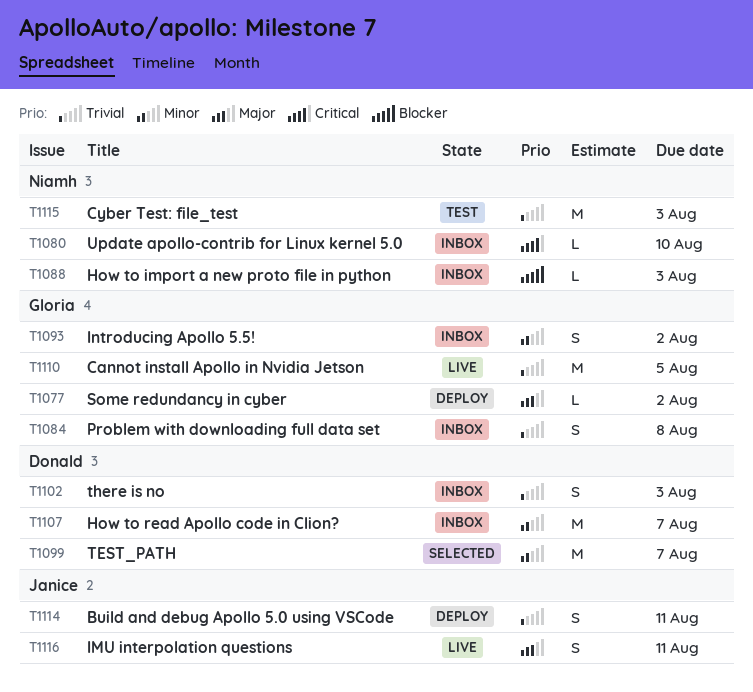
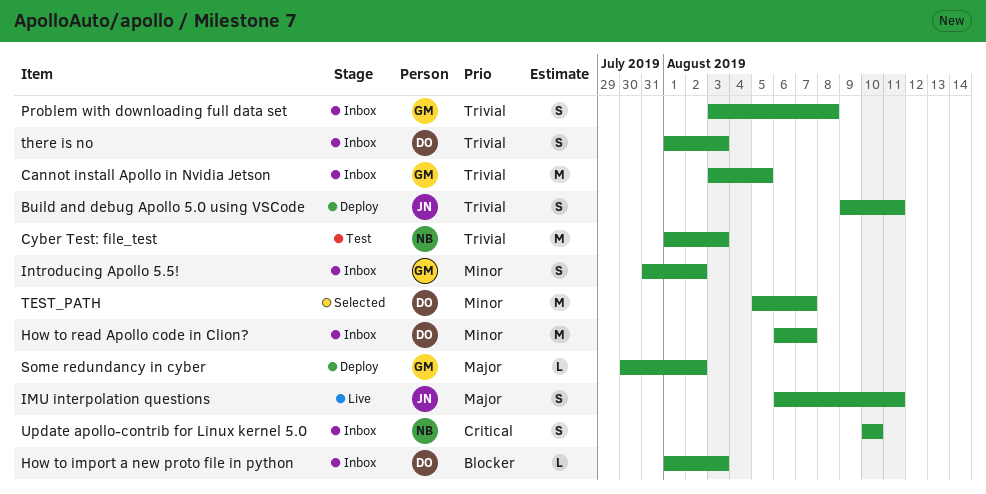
Cannot install Apollo in Nvidia Jetson, status: Live -> Inbox
How to import a new proto file in python, owner: Niamh -> Donald
Update apollo-contrib for Linux kernel 5.0, estimate: L -> S

